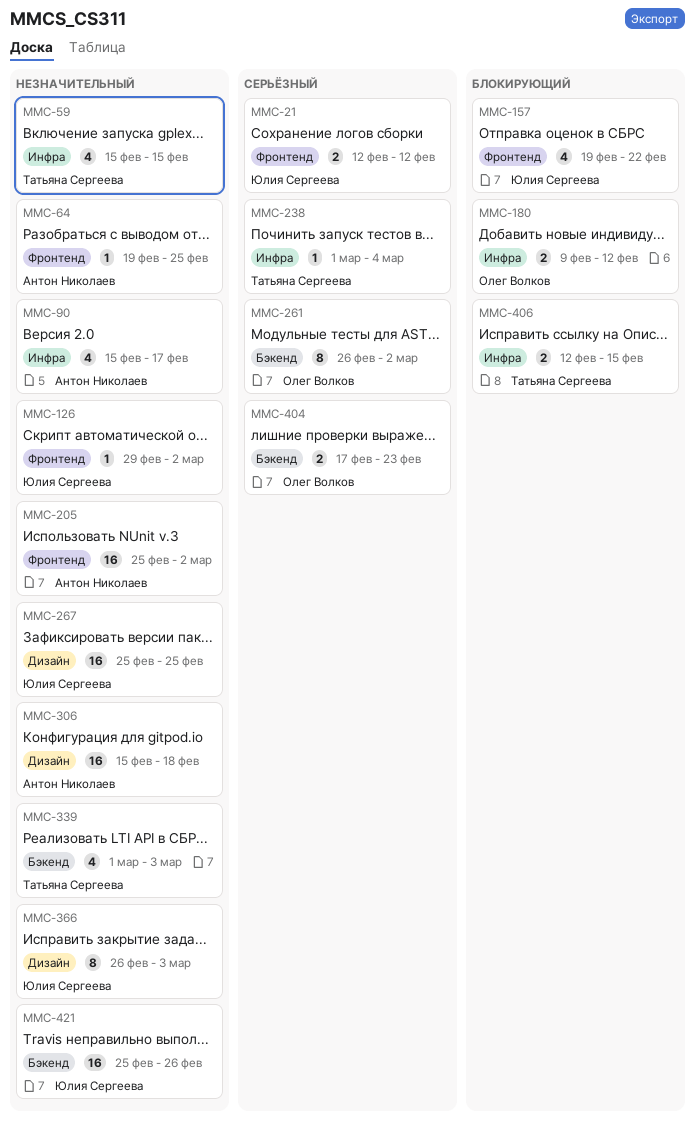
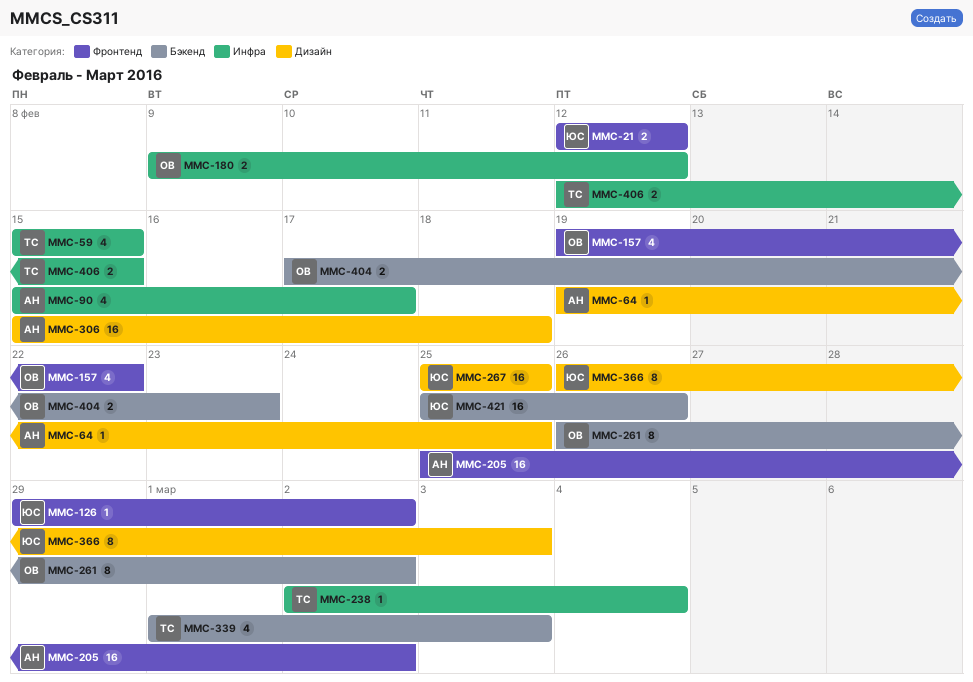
MMC-64, label: Фронтенд -> Дизайн
MMC-157, owner: Юлия Сергеева -> Олег Волков
MMC-238, start: Mar 1 -> Mar 2

